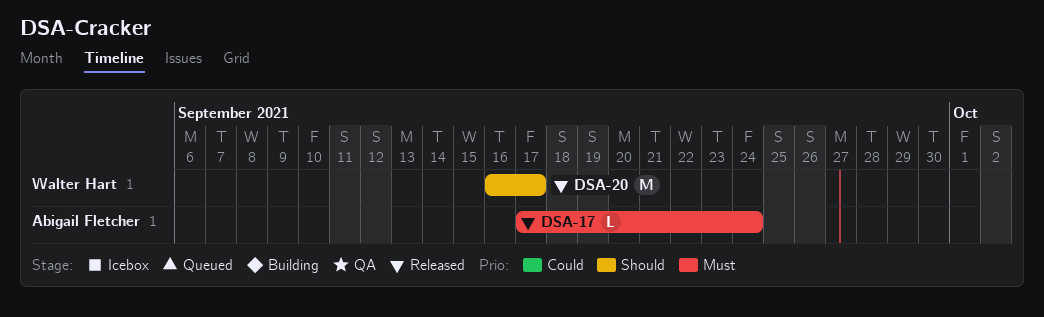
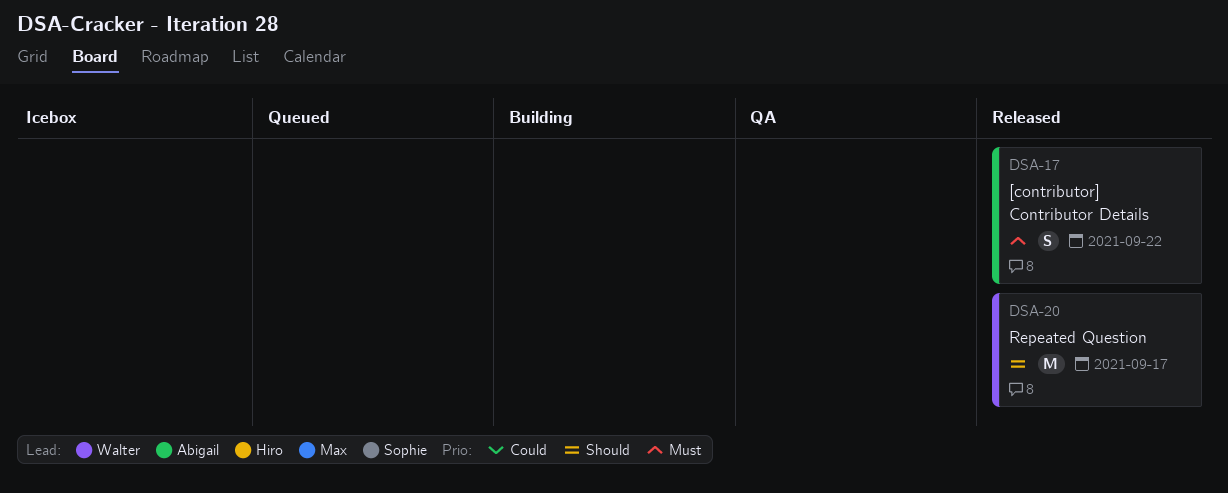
DSA-17, estimate: L -> S
DSA-17, due: Sep 24 -> Sep 22

